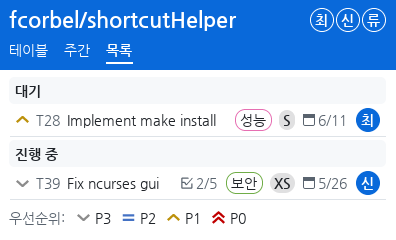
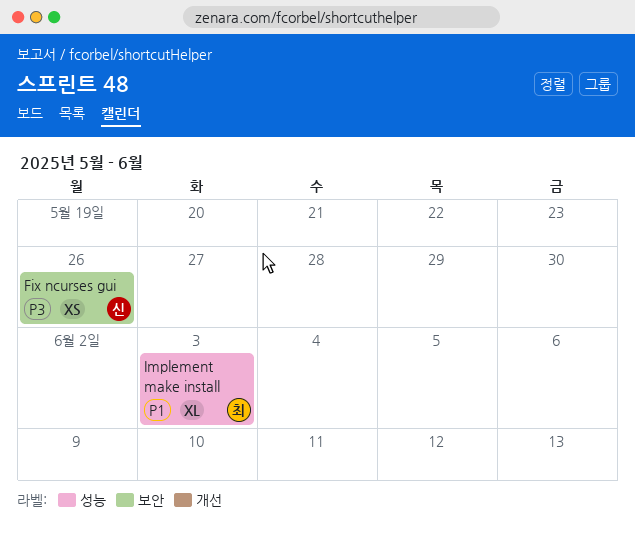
Implement make install, estimate: S -> XL
Implement make install, due: Jun 11 -> Jun 3

